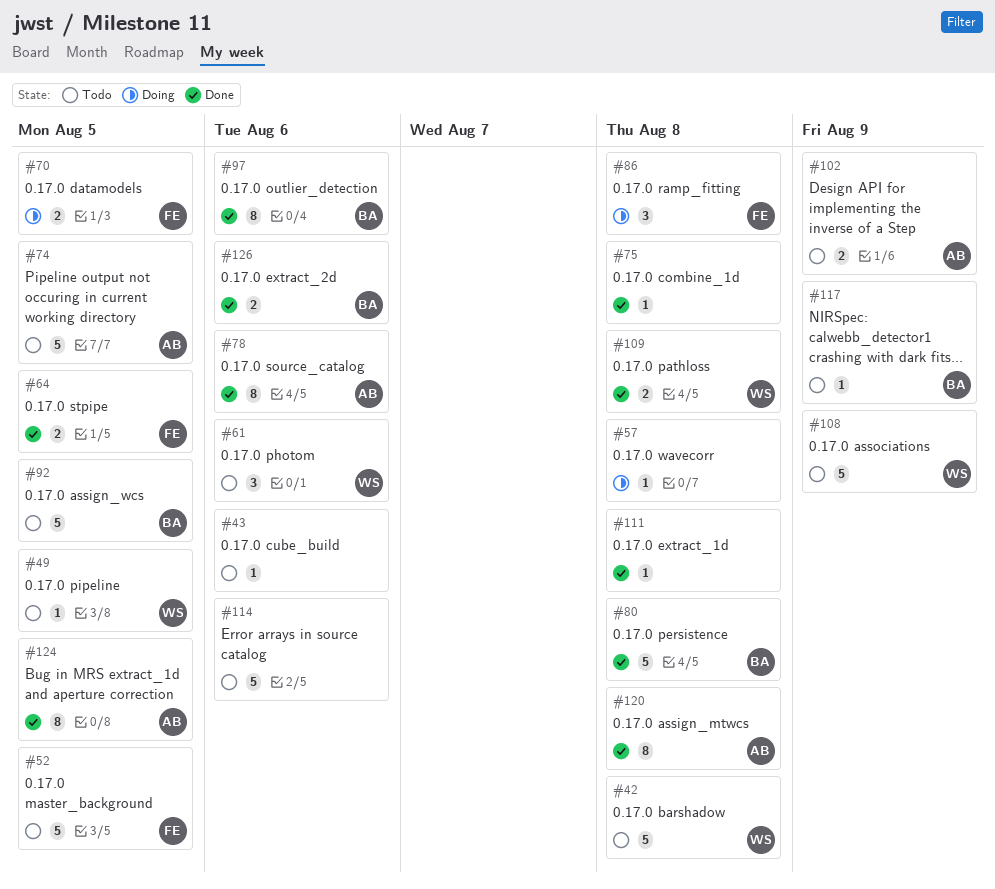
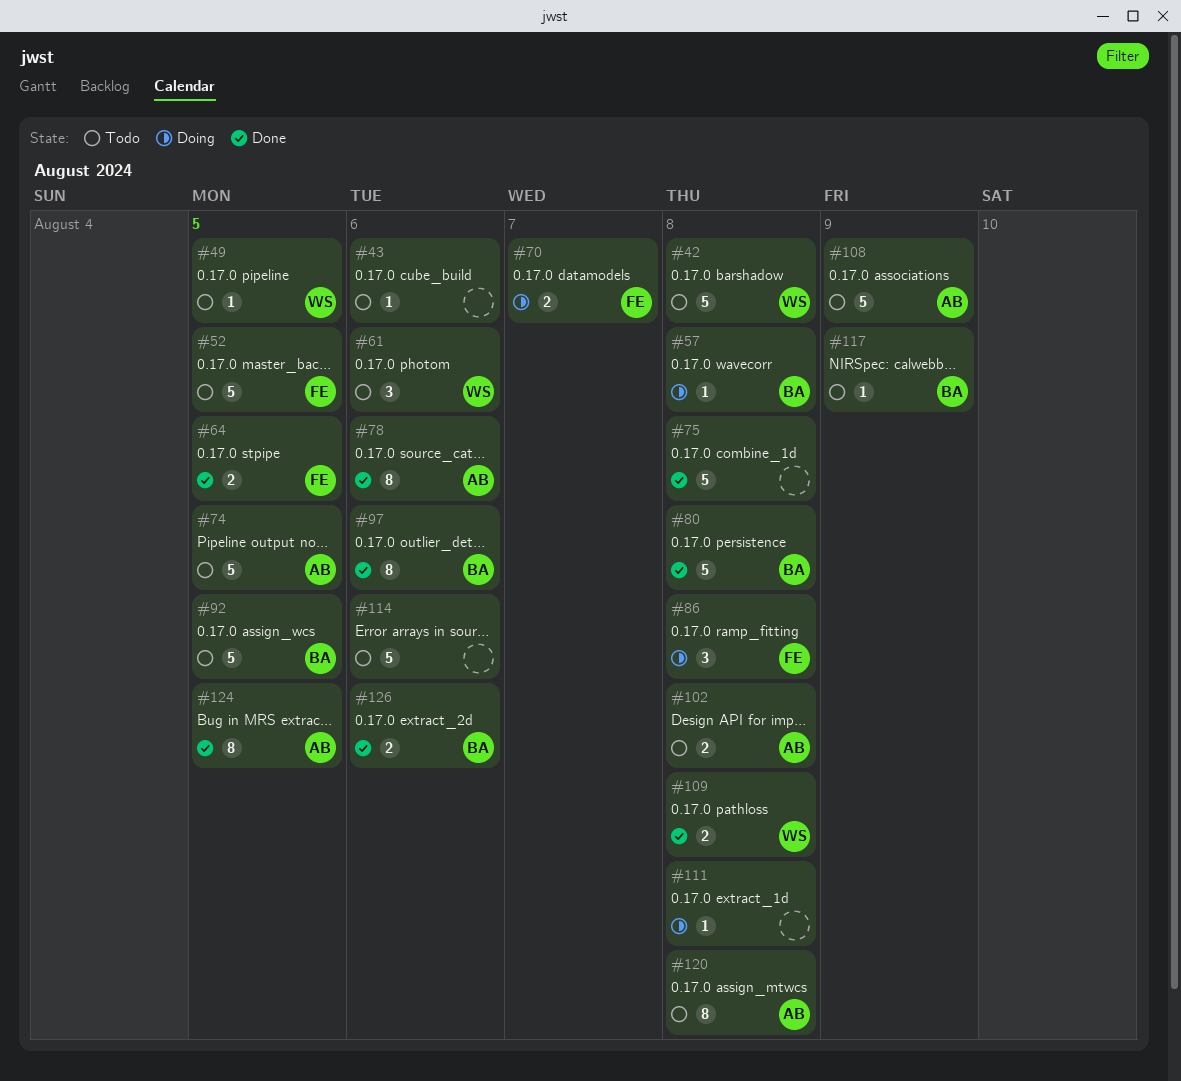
#57, owner: none -> BA
#70, due: Aug 5 -> Aug 7
#75, estimate: 1 -> 5
#102, due: Aug 9 -> Aug 8
#108, owner: WS -> AB
#111, status: Done -> Doing
#120, status: Done -> Todo

